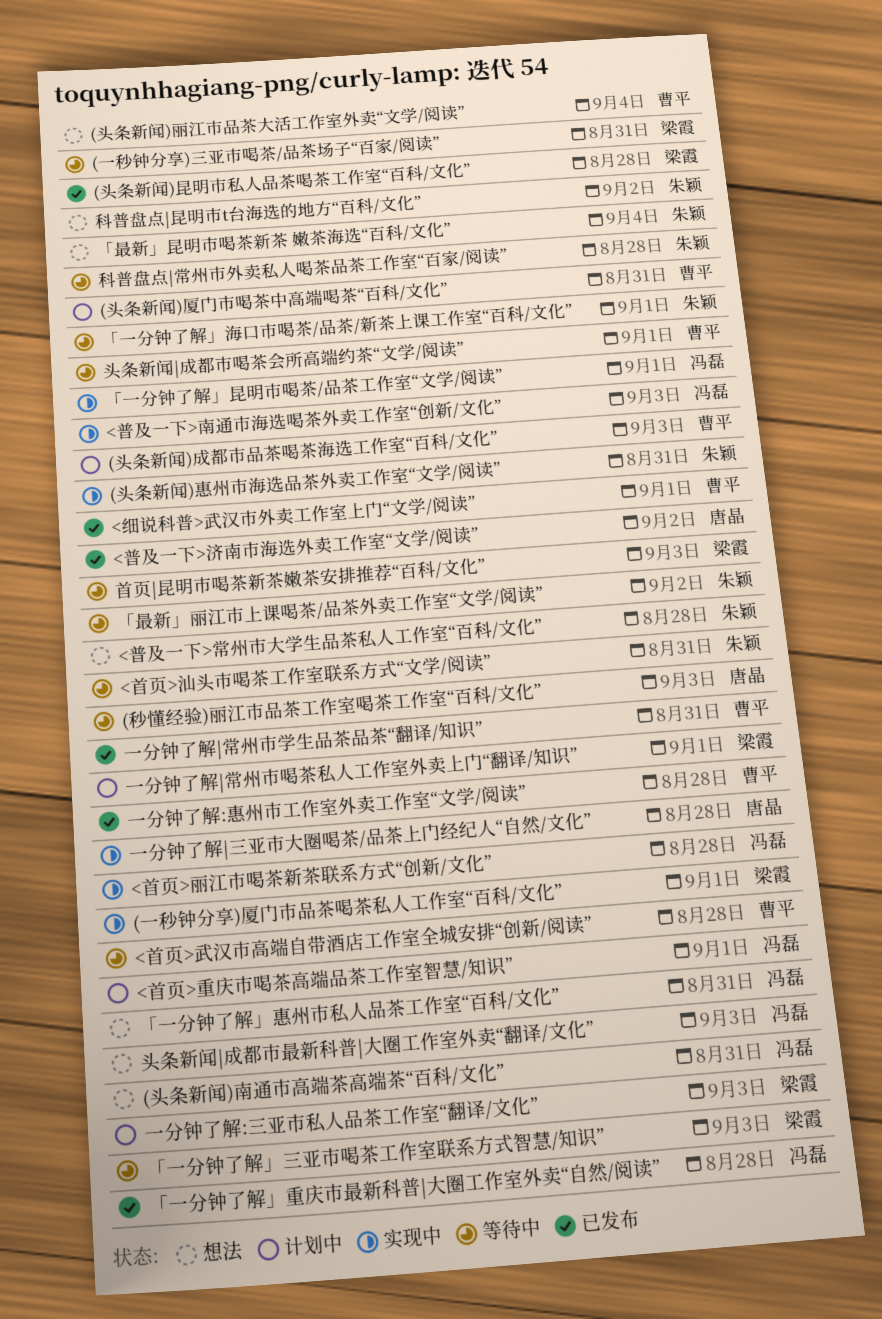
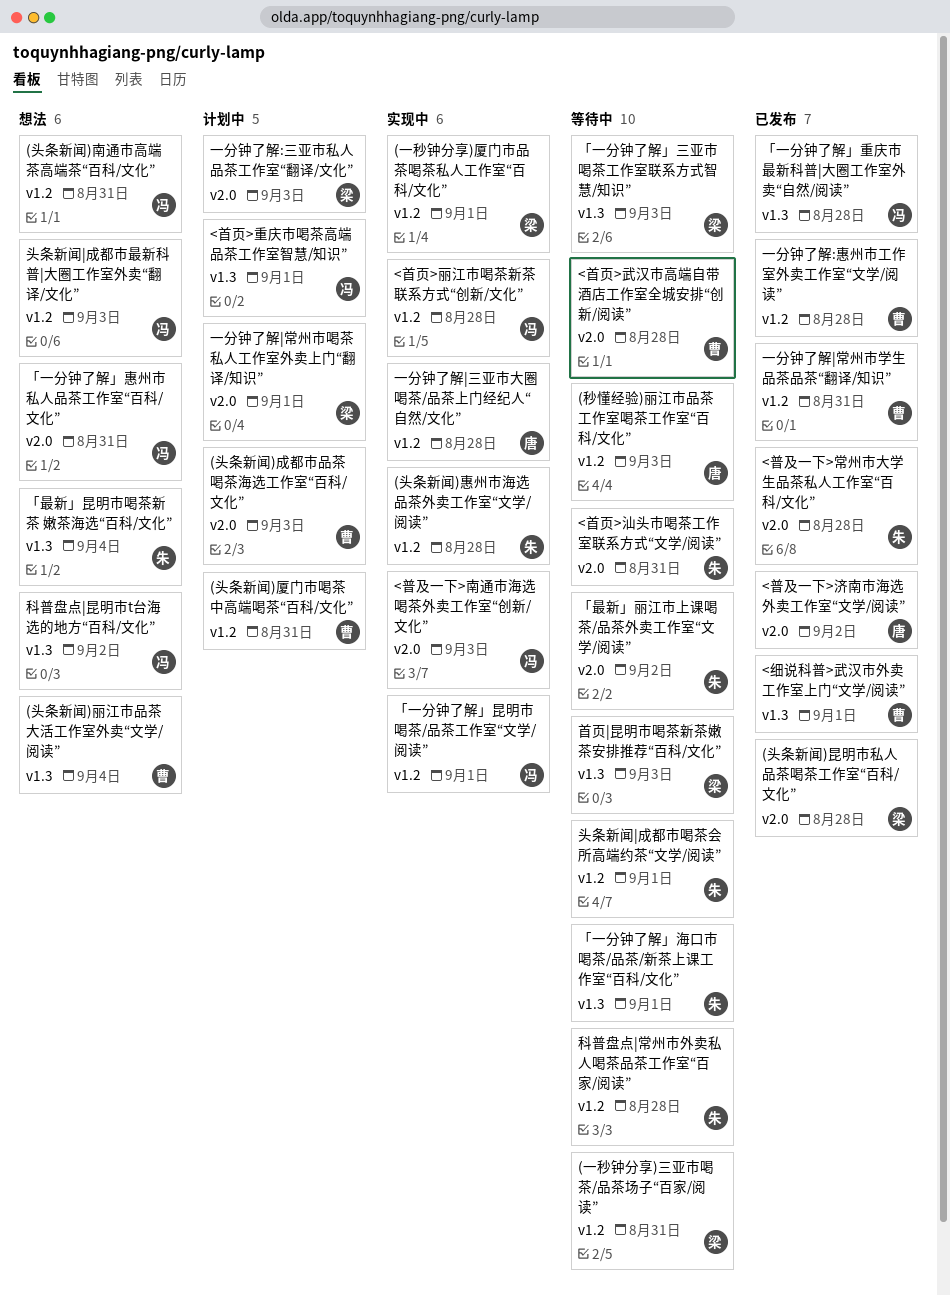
(头条新闻)惠州市海选品茶外卖工作室“文学/阅读”, due: Aug 31 -> Aug 28
<普及一下>常州市大学生品茶私人工作室“百科/文化”, status: 想法 -> 已发布
头条新闻|成都市喝茶会所高端约茶“文学/阅读”, owner: 曹平 -> 朱颖
科普盘点|昆明市t台海选的地方“百科/文化”, owner: 朱颖 -> 冯磊

